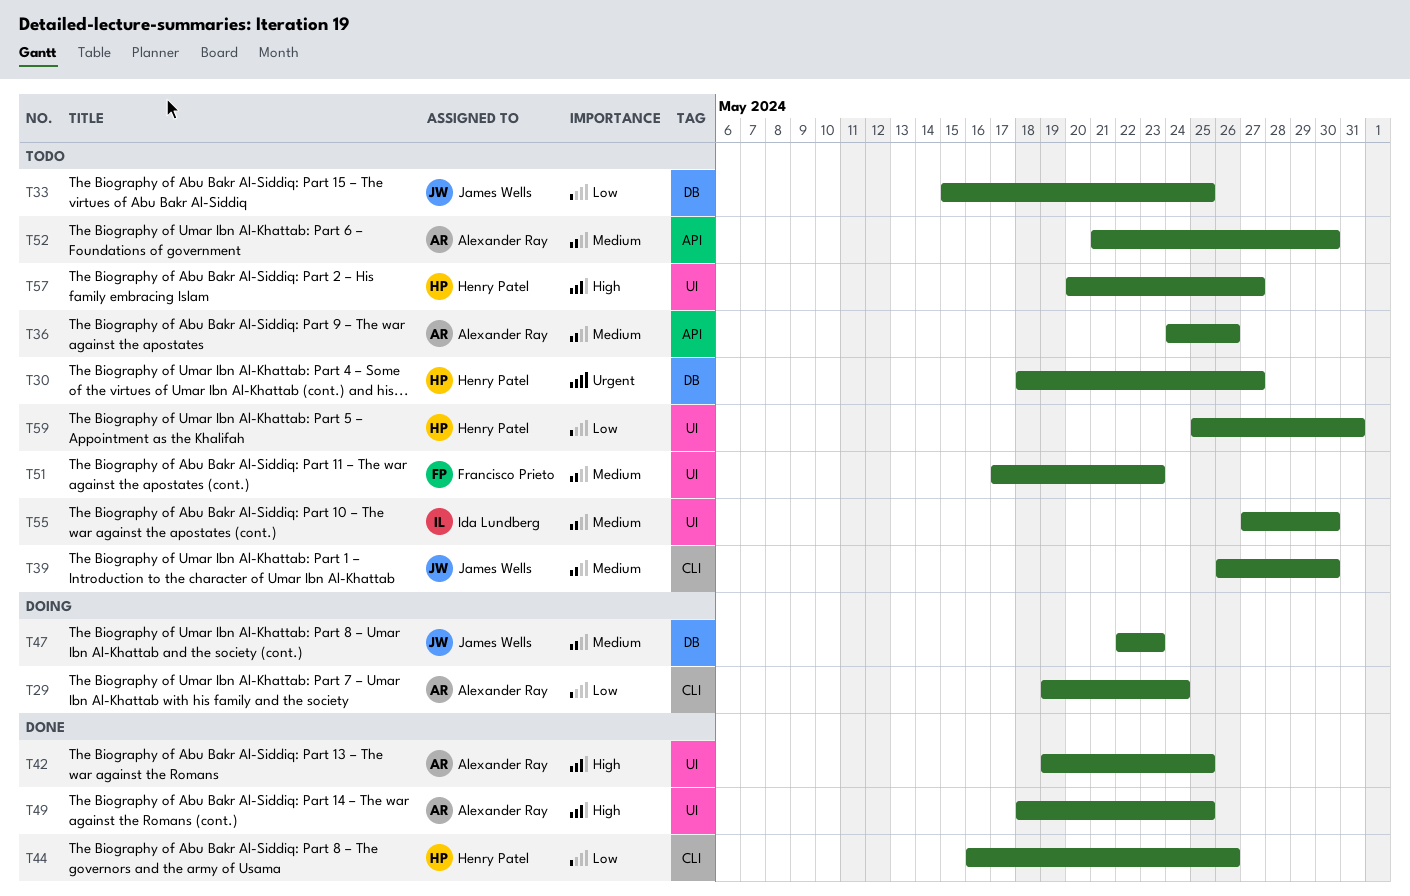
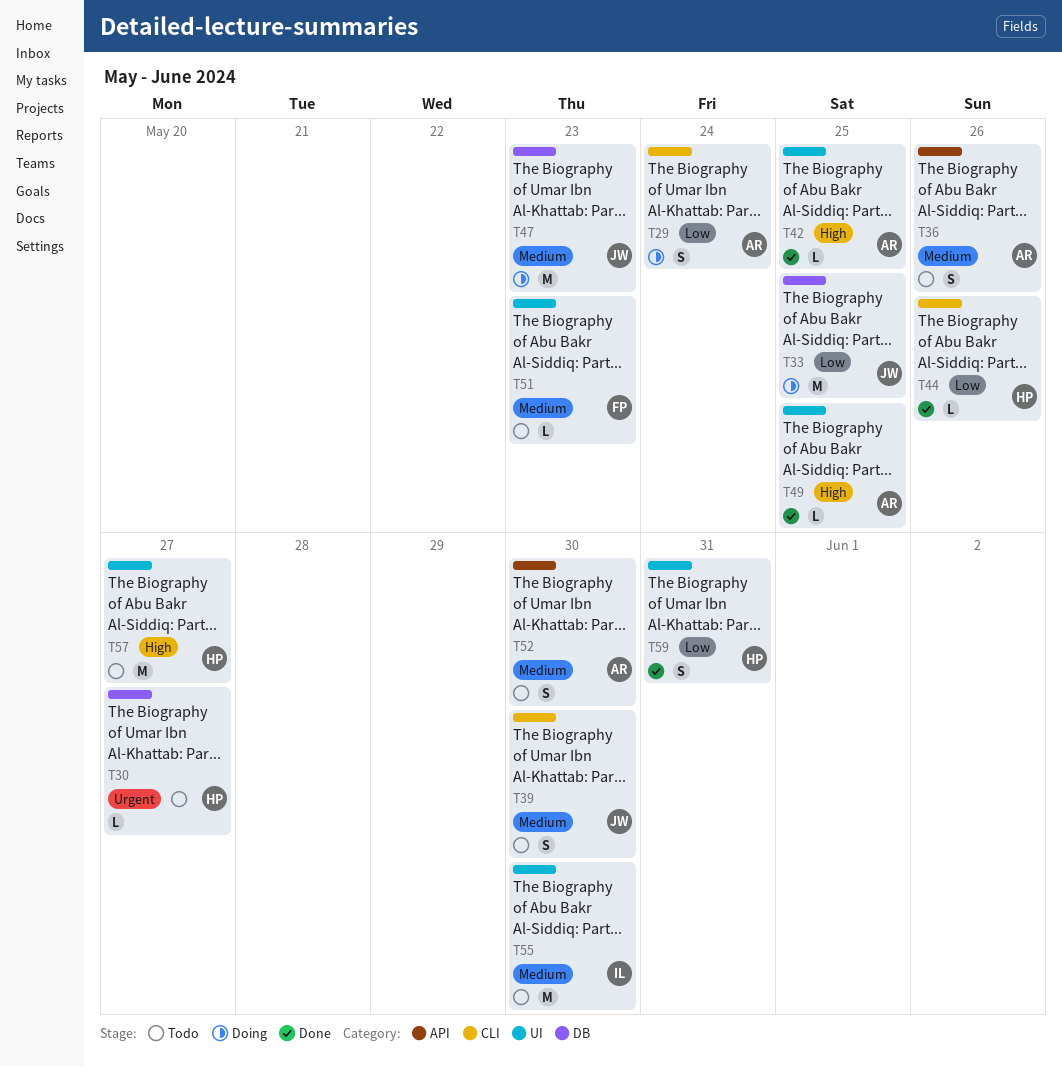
T33, status: Todo -> Doing
T59, status: Todo -> Done

